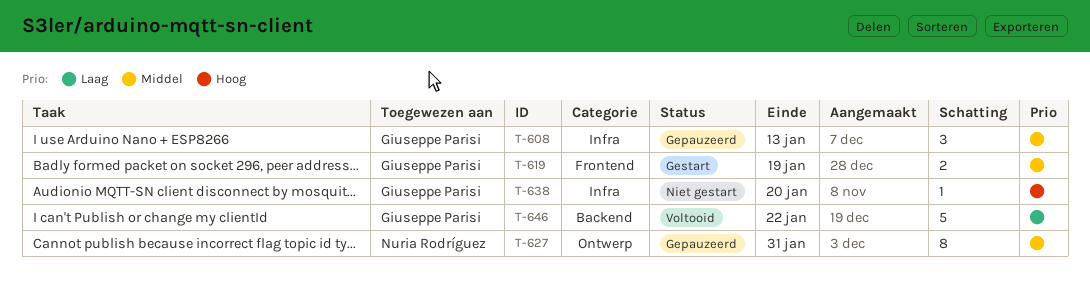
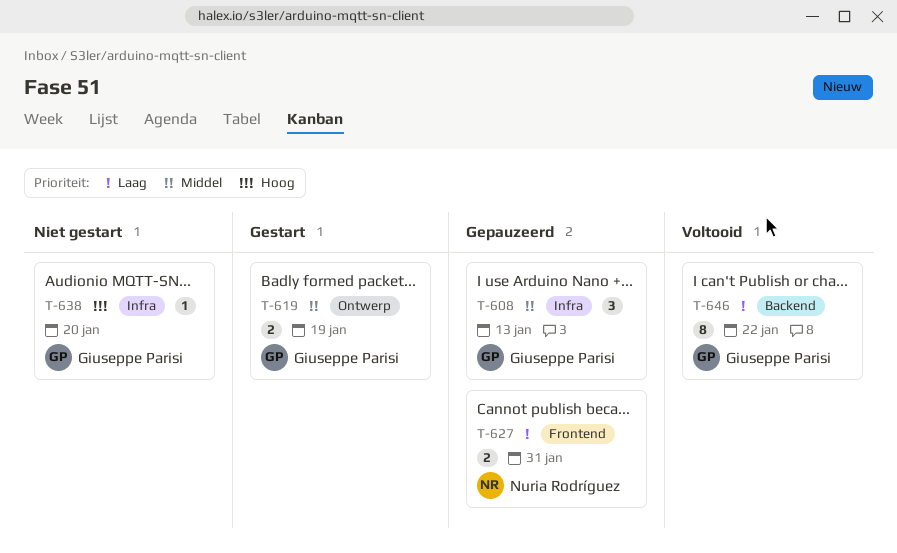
T-619, label: Frontend -> Ontwerp
T-627, priority: Middel -> Laag
T-627, label: Ontwerp -> Frontend
T-627, estimate: 8 -> 2
T-646, estimate: 5 -> 8

